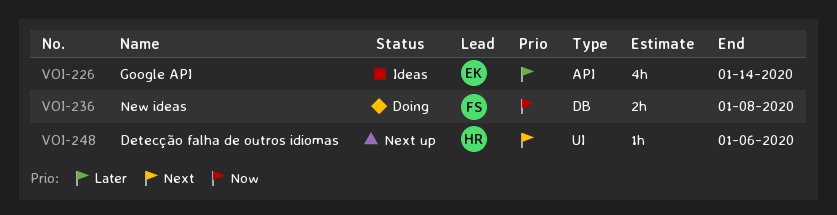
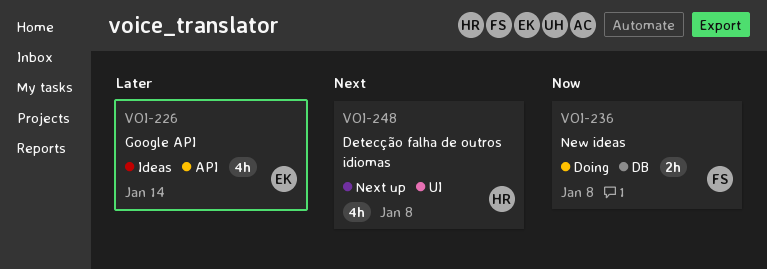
VOI-248, estimate: 1h -> 4h
VOI-248, due: Jan 6 -> Jan 8

